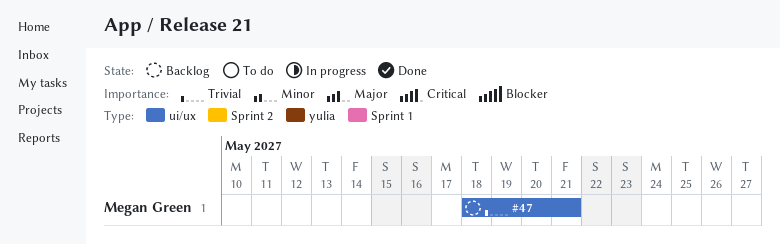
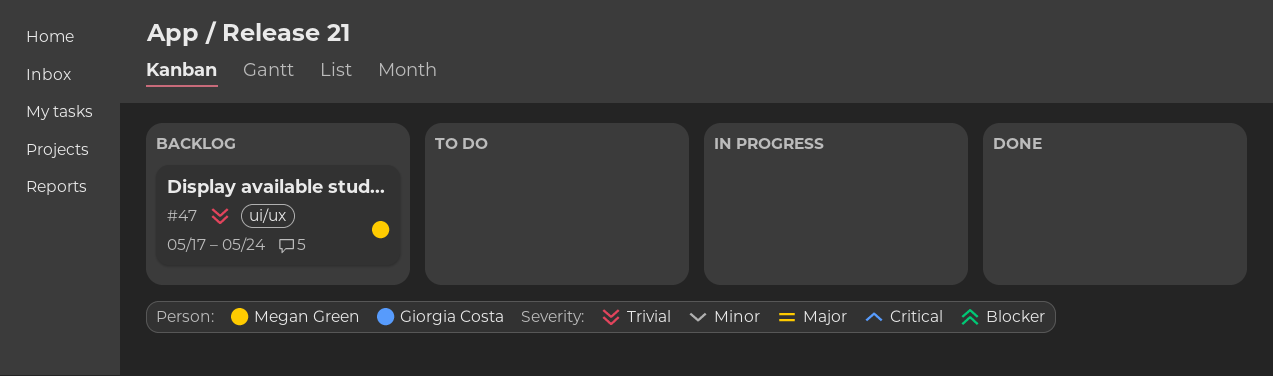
#47, start: May 18 -> May 17
#47, due: May 21 -> May 24

